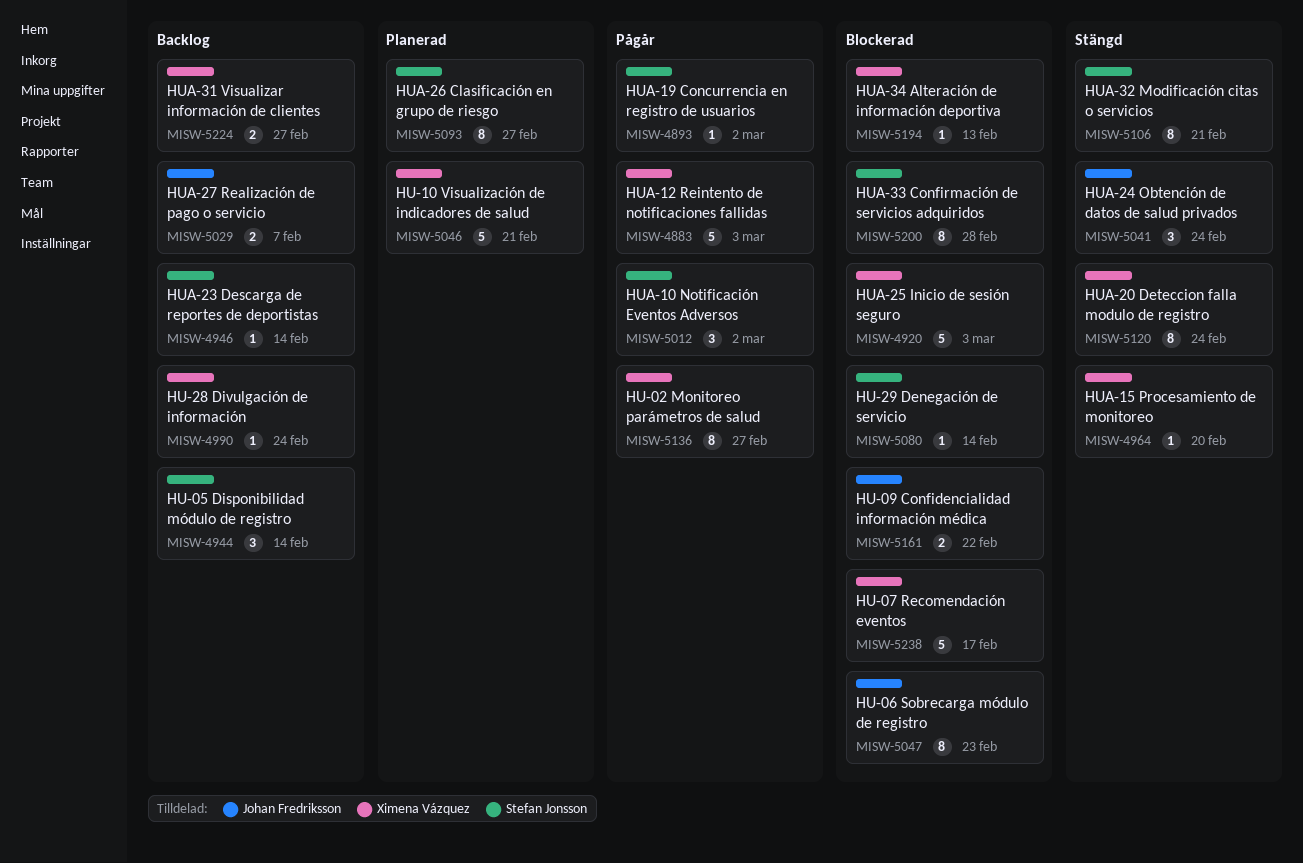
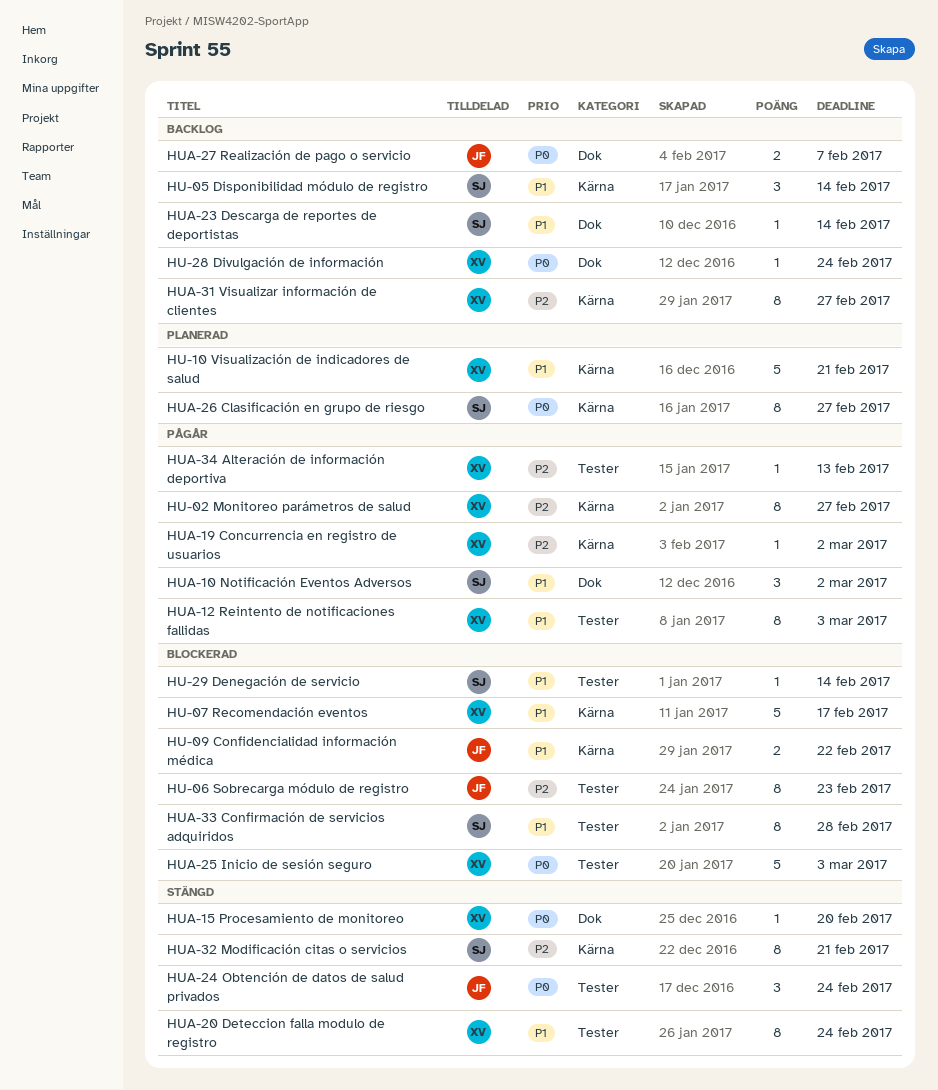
HUA-12 Reintento de notificaciones fallidas, estimate: 5 -> 8
HUA-19 Concurrencia en registro de usuarios, owner: Stefan Jonsson -> Ximena Vázquez
HUA-31 Visualizar información de clientes, estimate: 2 -> 8
HUA-34 Alteración de información deportiva, status: Blockerad -> Pågår

